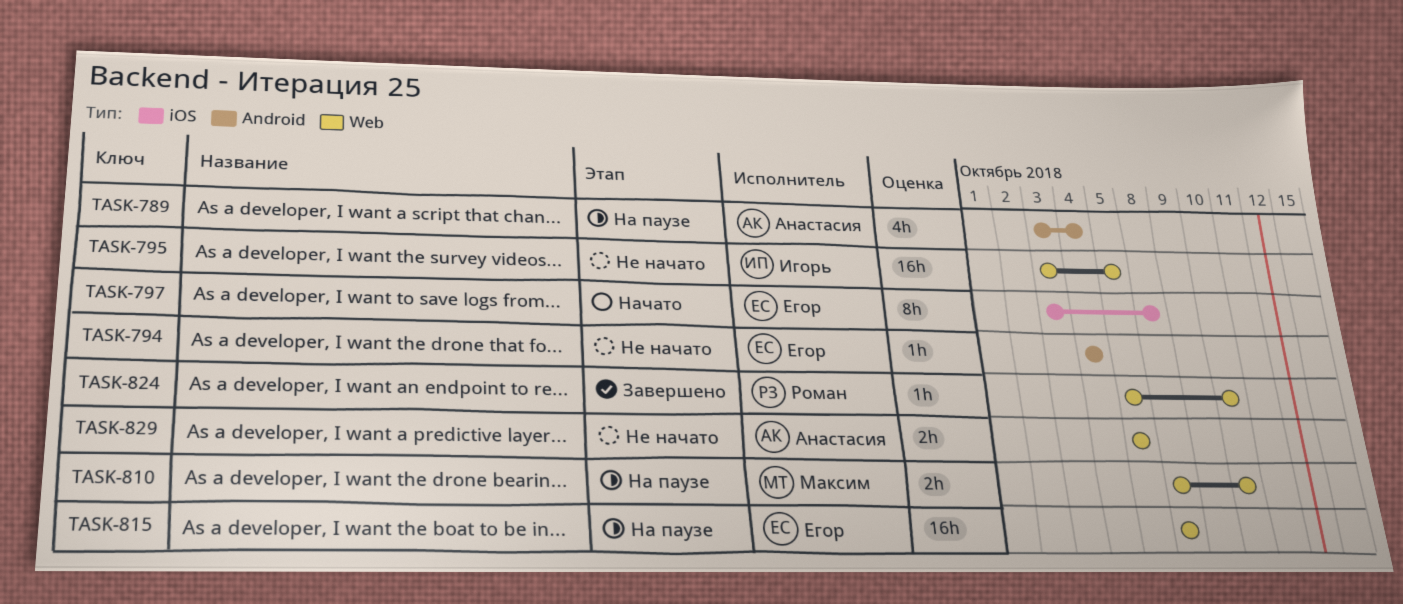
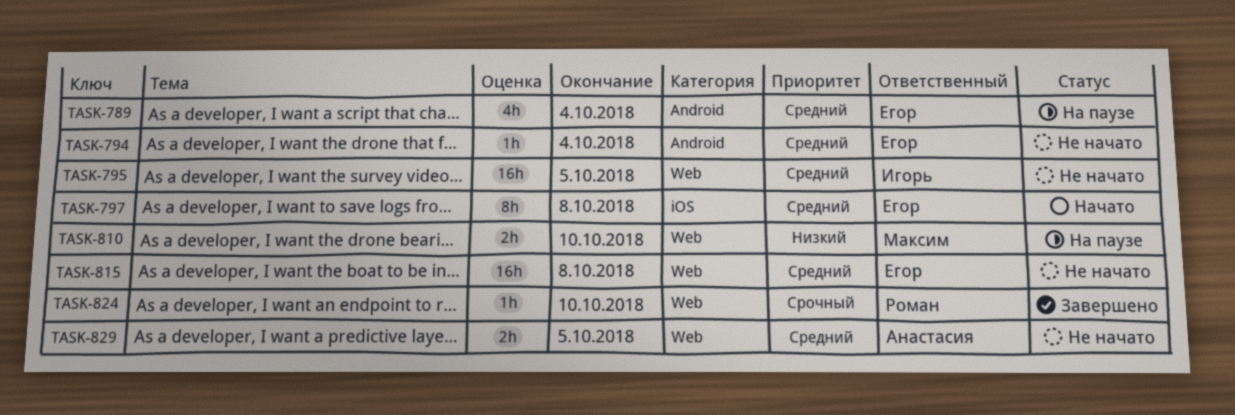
TASK-789, owner: Анастасия -> Егор
TASK-815, status: На паузе -> Не начато

